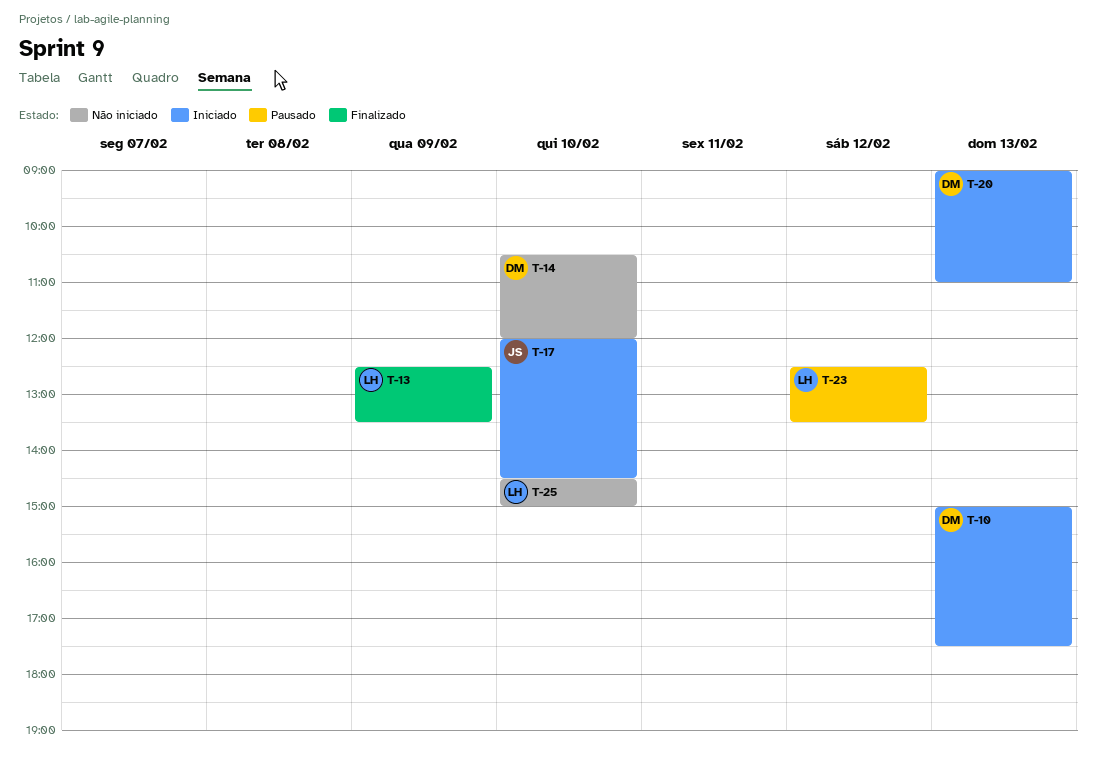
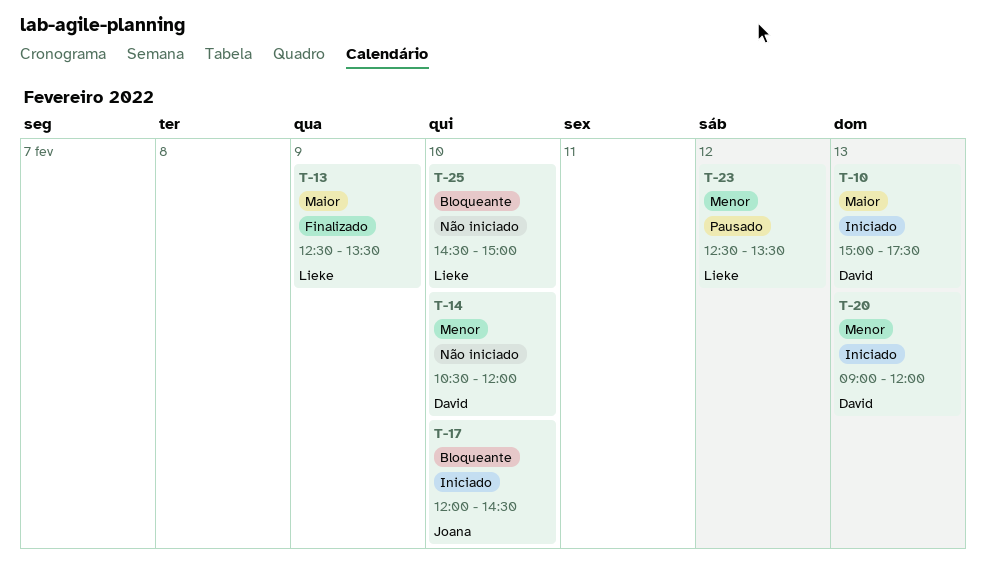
T-20, ends: 11:00 -> 12:00

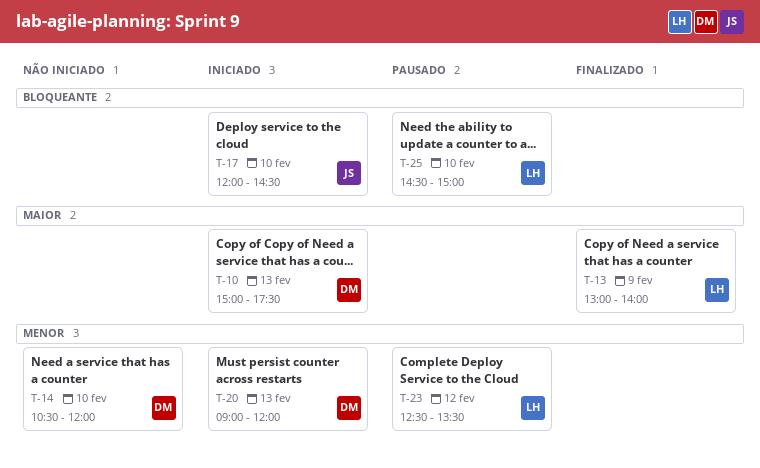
T-13, begins: 12:30 -> 13:00
T-13, ends: 13:30 -> 14:00
T-25, status: Não iniciado -> Pausado

